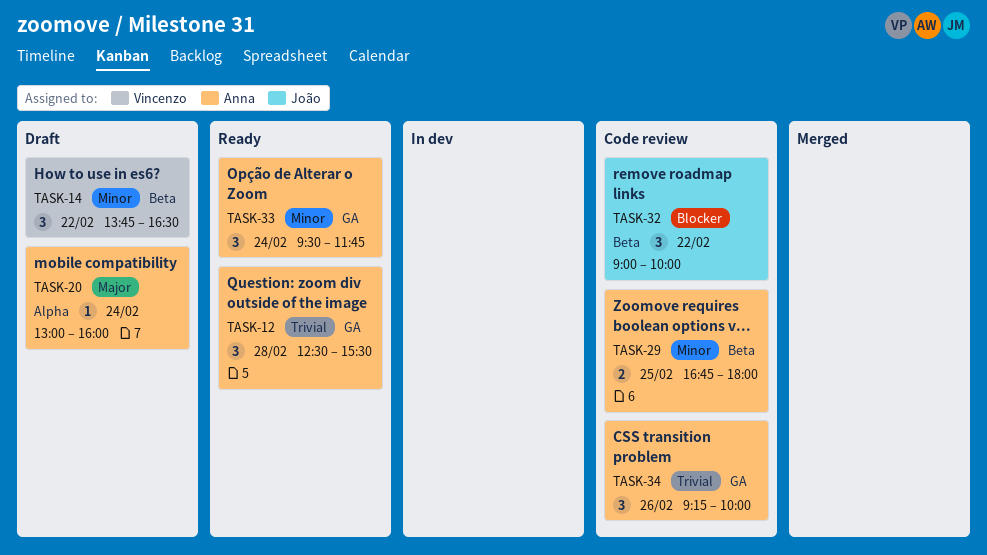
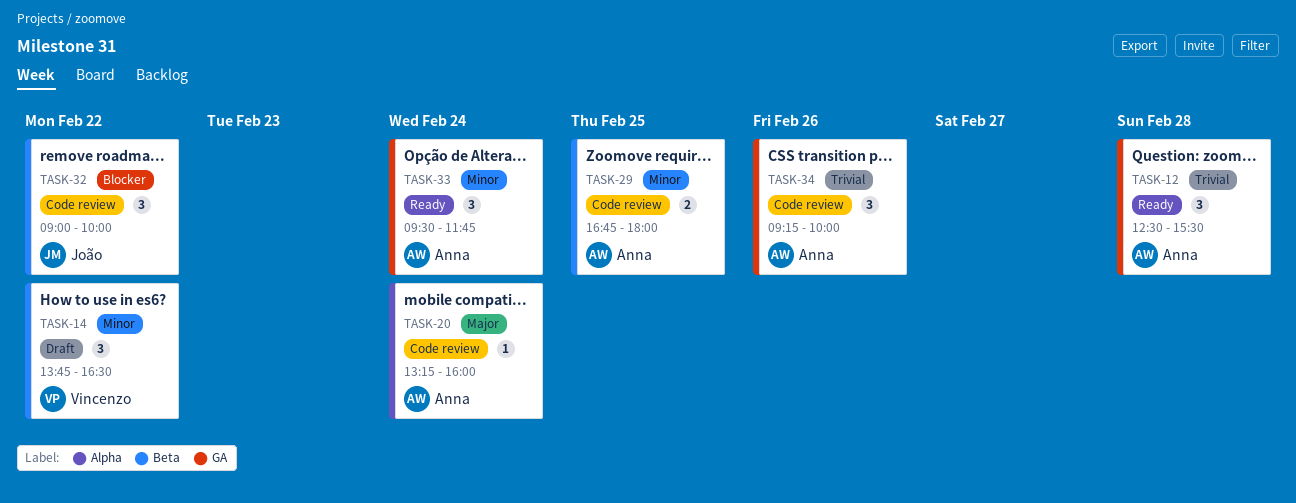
TASK-20, status: Draft -> Code review
TASK-20, begins: 13:00 -> 13:15

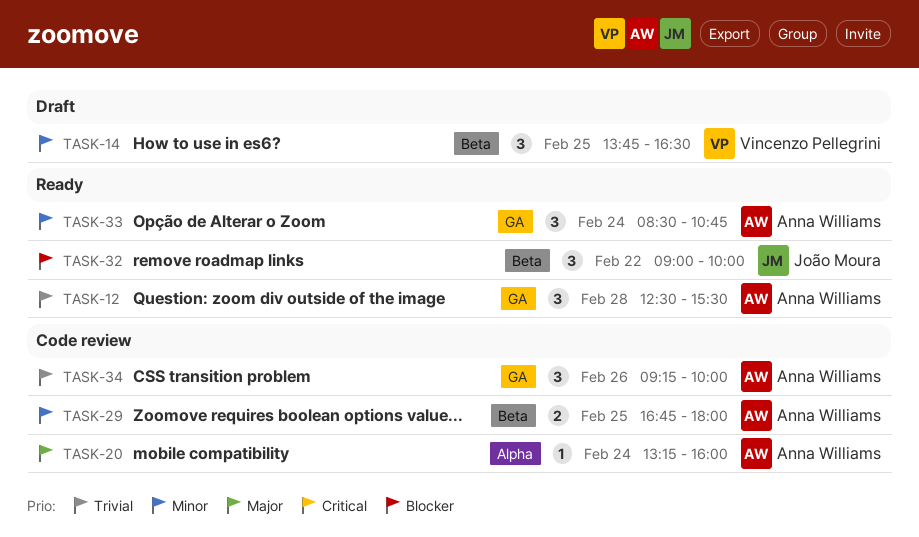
TASK-14, day: Feb 22 -> Feb 25
TASK-32, status: Code review -> Ready
TASK-33, begins: 09:30 -> 08:30
TASK-33, ends: 11:45 -> 10:45

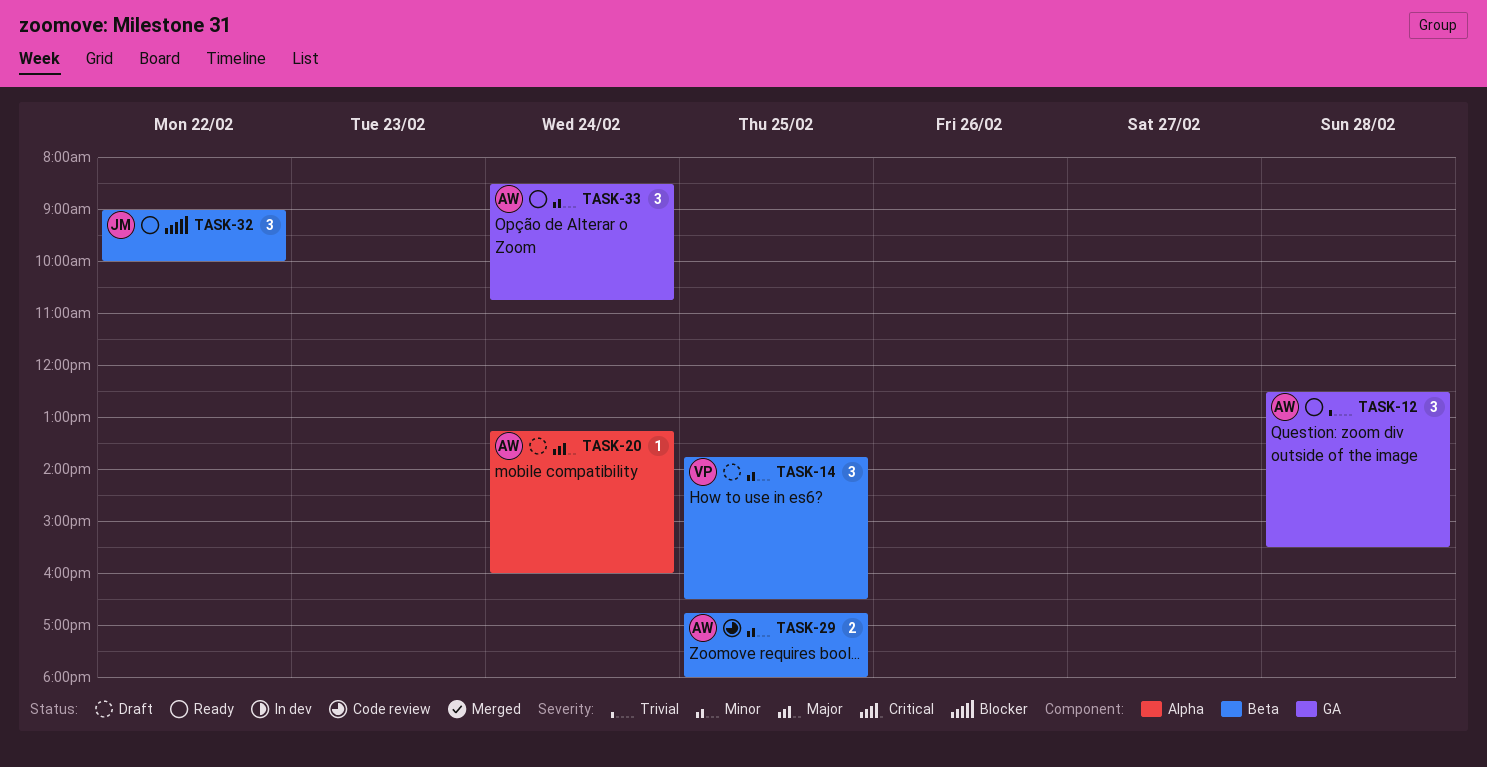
TASK-20, status: Code review -> Draft
TASK-34: present -> none

